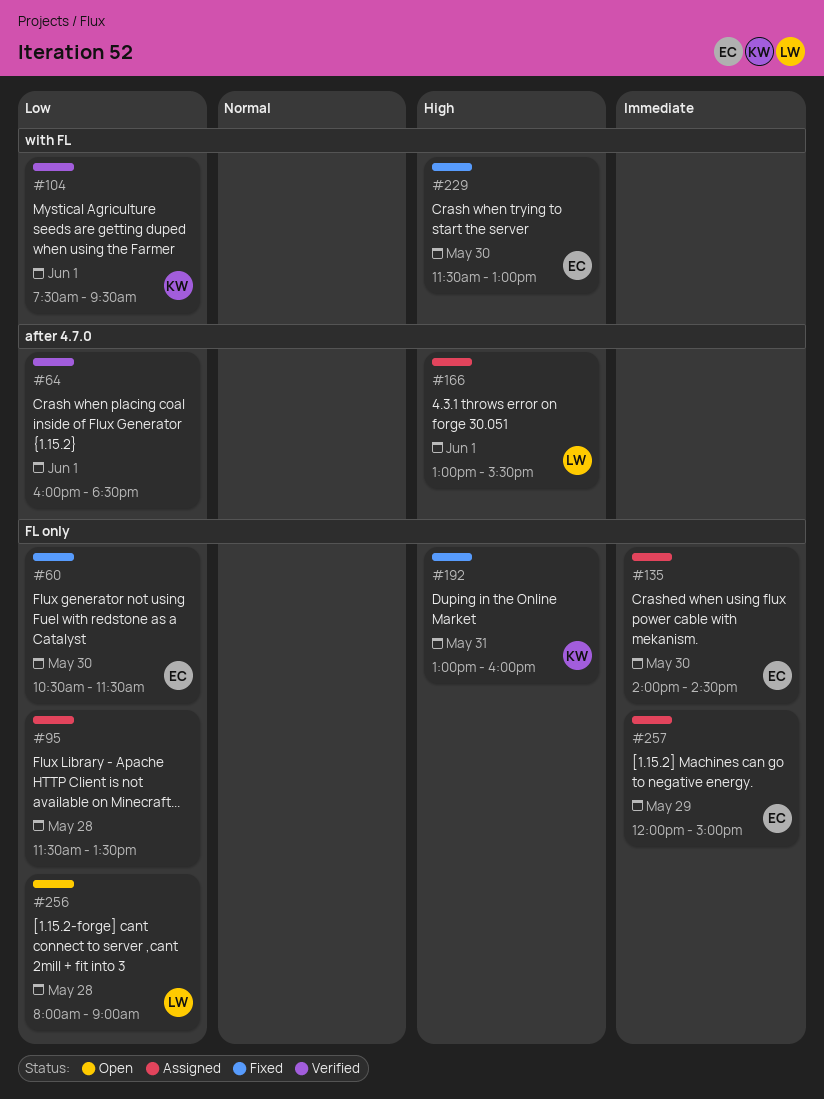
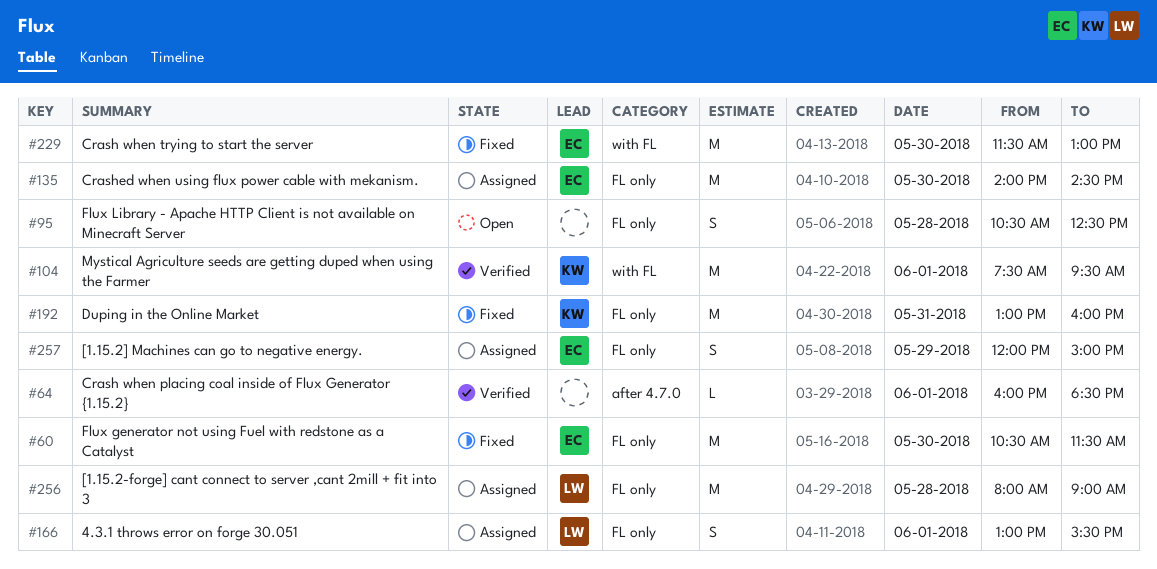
#95, status: Assigned -> Open
#95, begins: 11:30 -> 10:30
#95, ends: 13:30 -> 12:30
#166, label: after 4.7.0 -> FL only
#256, status: Open -> Assigned

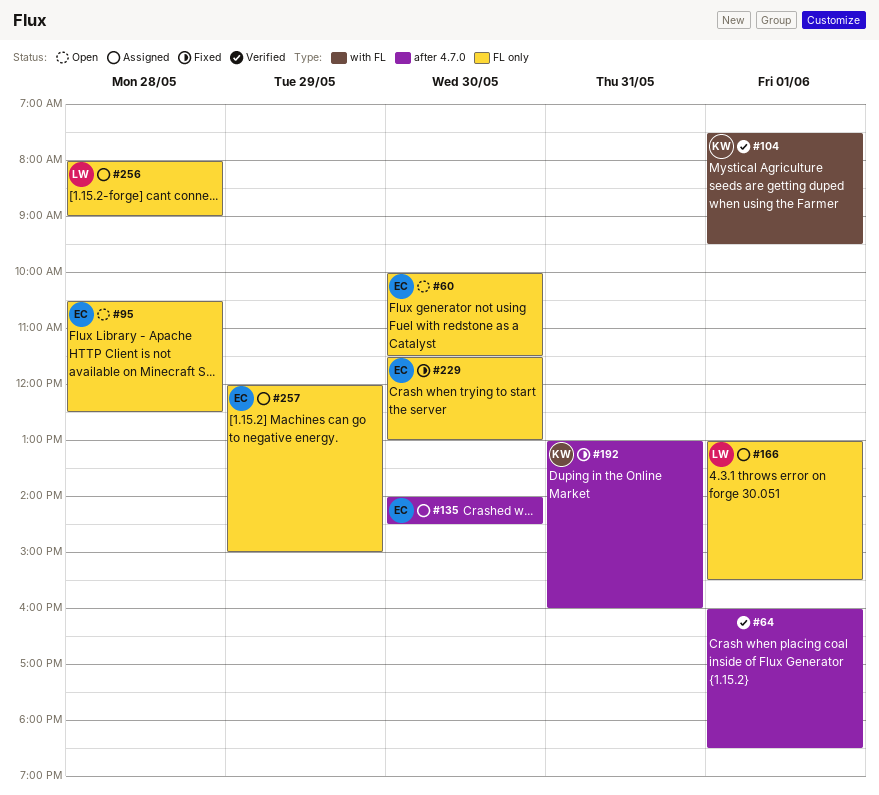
#60, status: Fixed -> Open
#60, begins: 10:30 -> 10:00
#95, owner: none -> EC
#135, label: FL only -> after 4.7.0
#192, label: FL only -> after 4.7.0
#229, label: with FL -> FL only

